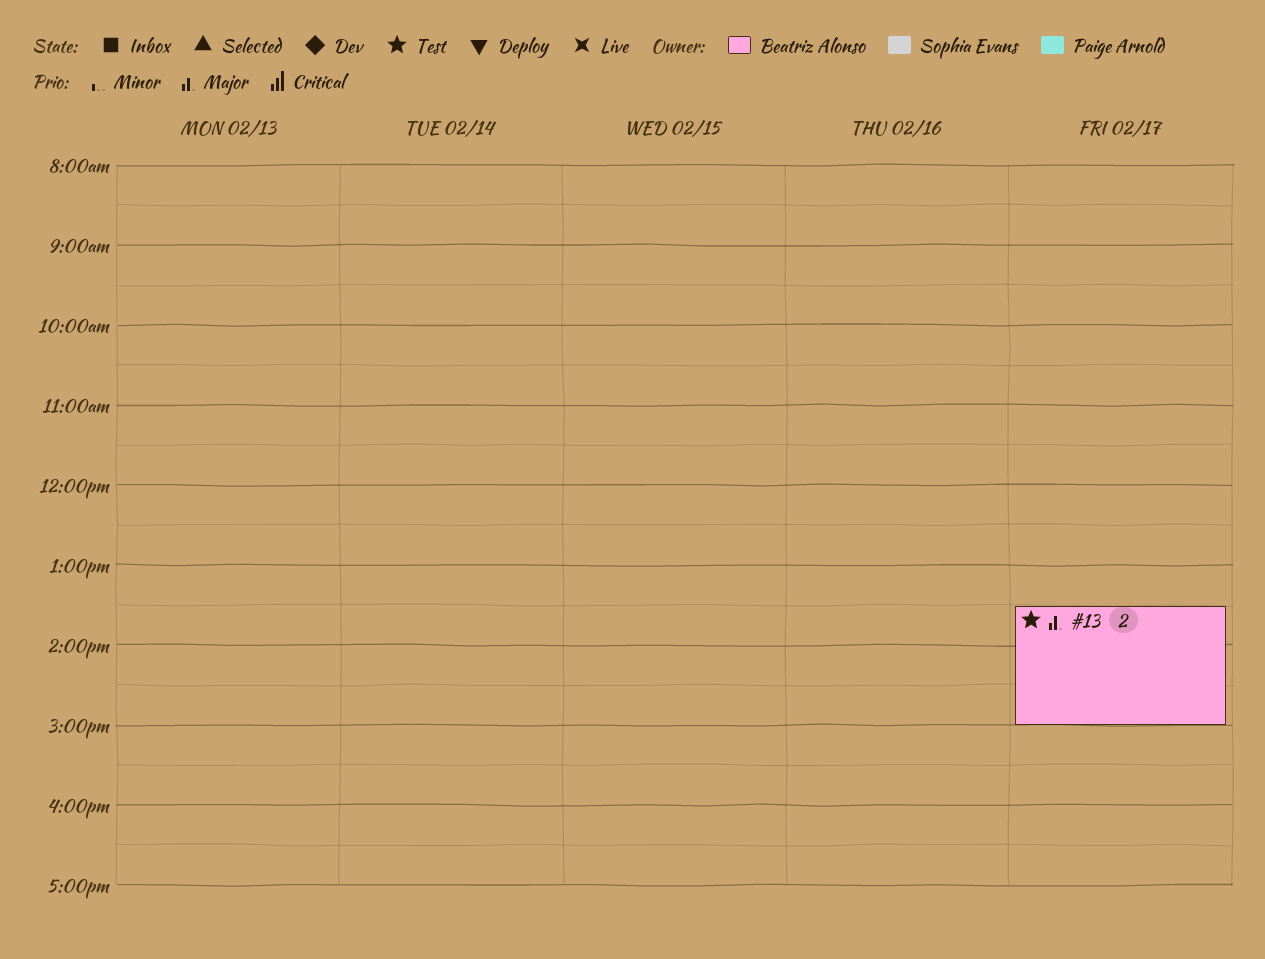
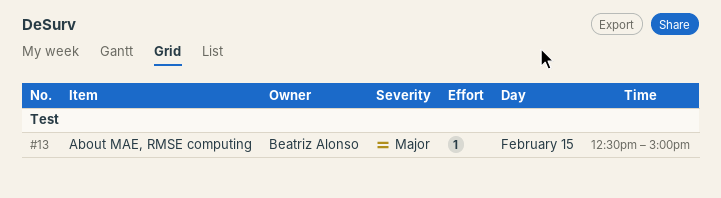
#13, estimate: 2 -> 1
#13, day: Feb 17 -> Feb 15
#13, begins: 13:30 -> 12:30

